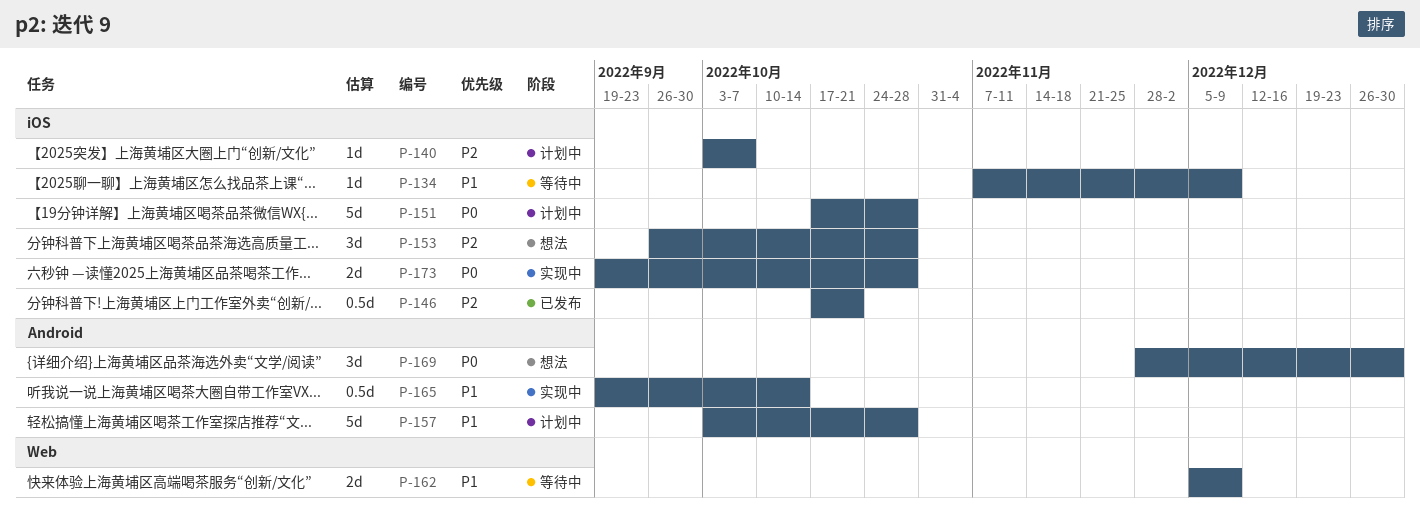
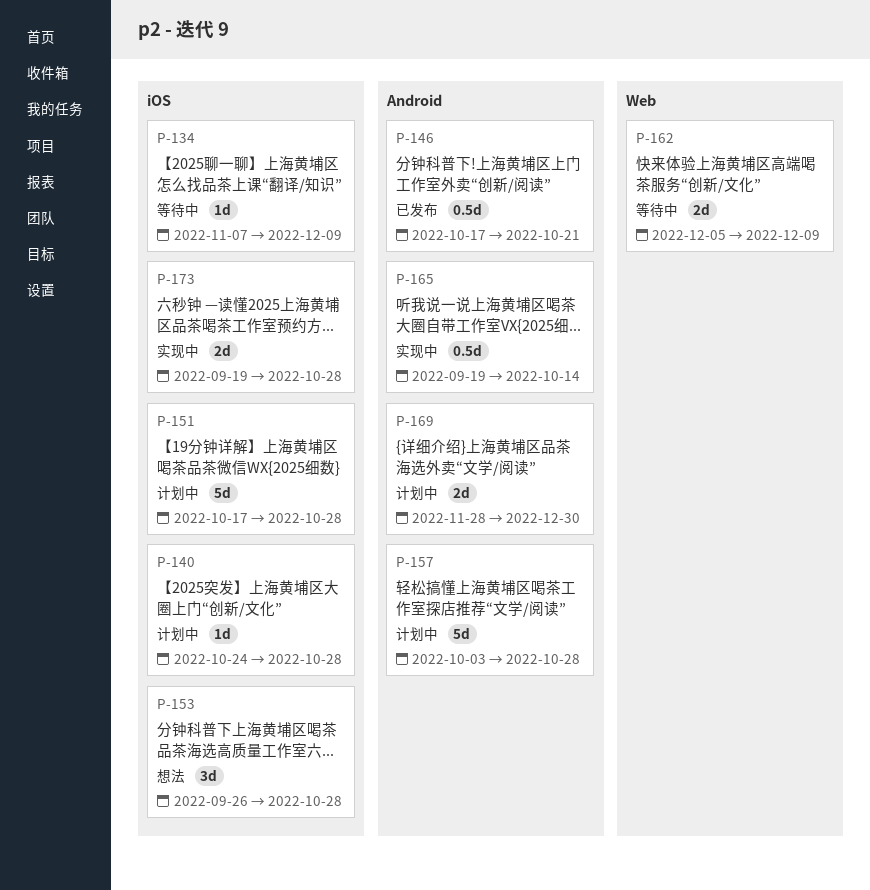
P-140, start: Oct 3 -> Oct 24
P-140, due: Oct 7 -> Oct 28
P-146, label: iOS -> Android
P-169, status: 想法 -> 计划中
P-169, estimate: 3d -> 2d

